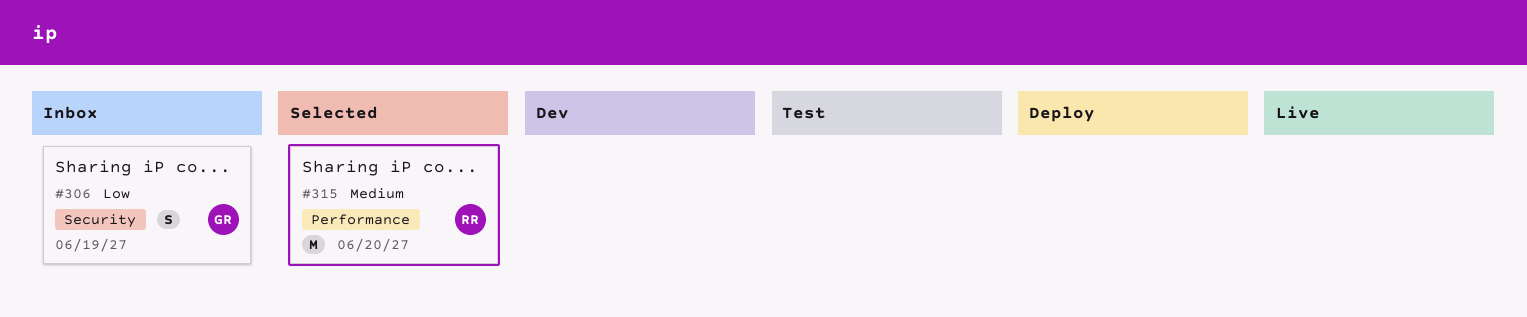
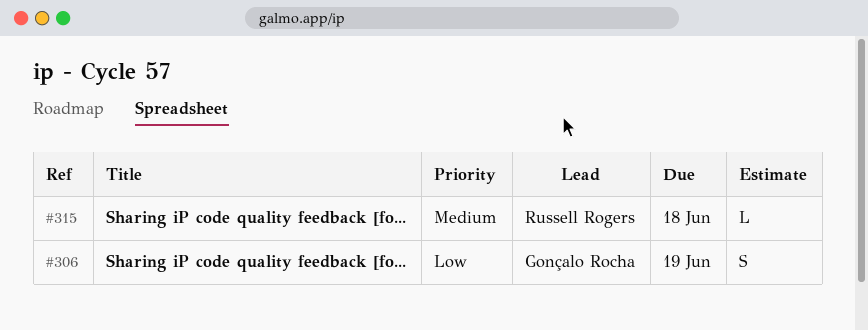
#315, estimate: M -> L
#315, due: Jun 20 -> Jun 18

